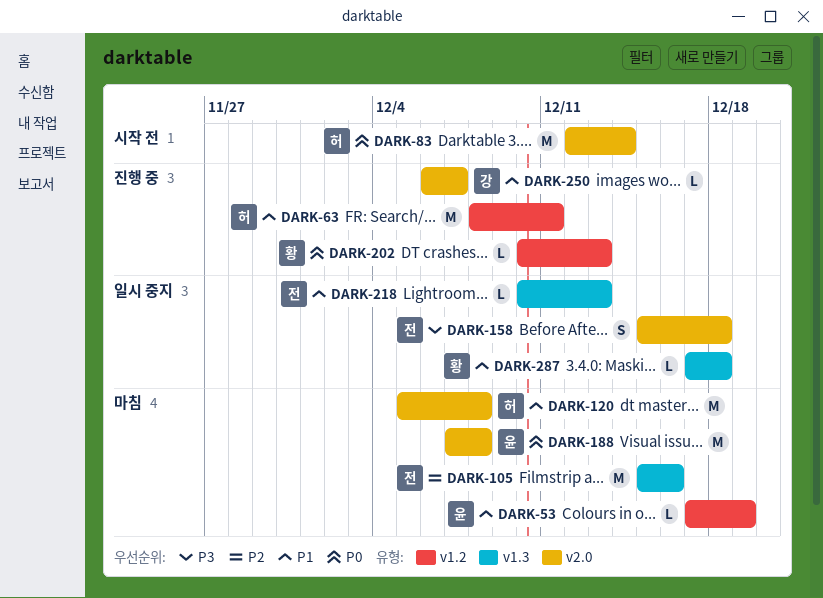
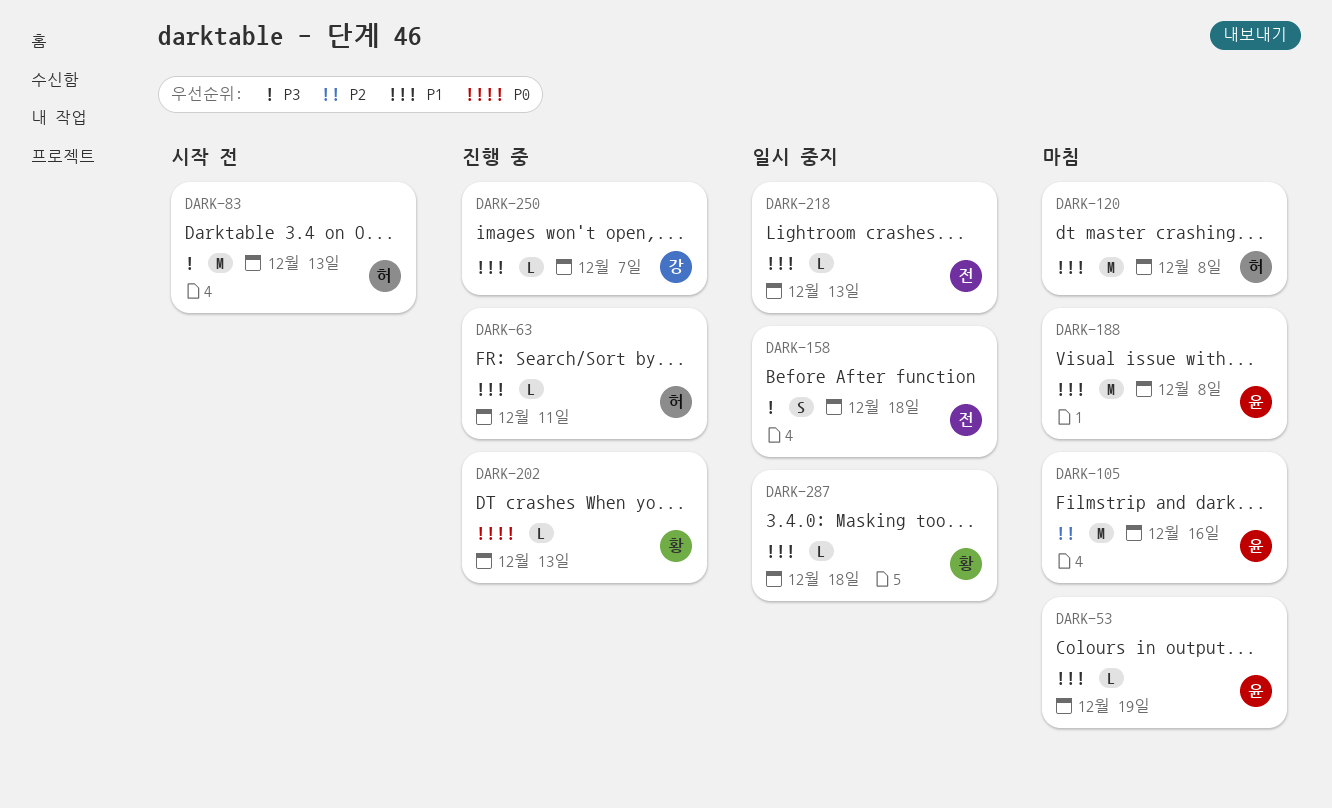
DARK-63, estimate: M -> L
DARK-83, priority: P0 -> P3
DARK-83, due: Dec 14 -> Dec 13
DARK-105, owner: 전 -> 윤
DARK-188, priority: P0 -> P1

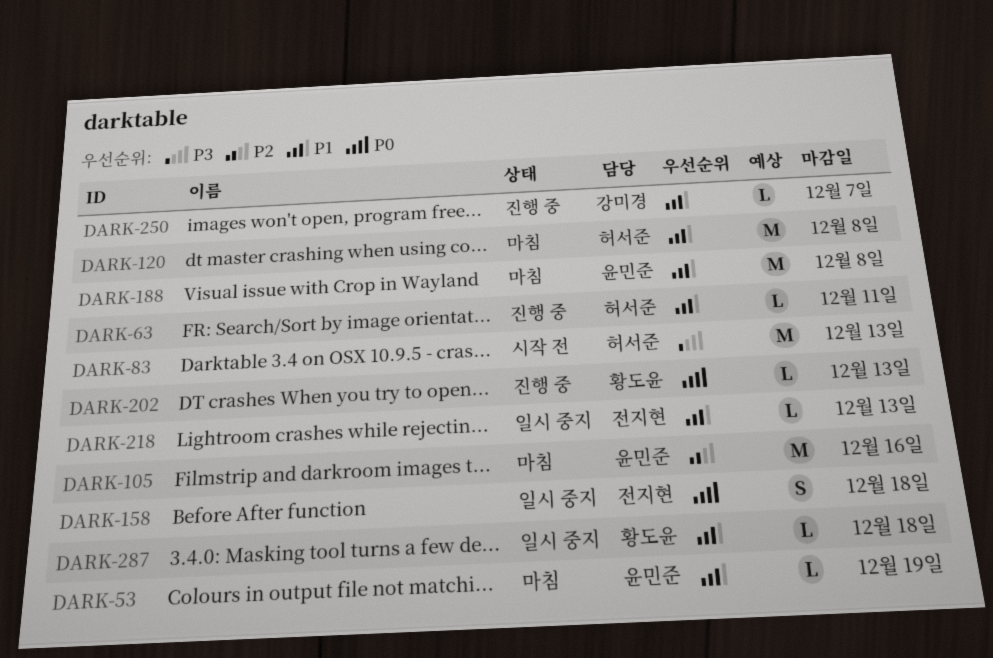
DARK-158, priority: P3 -> P0

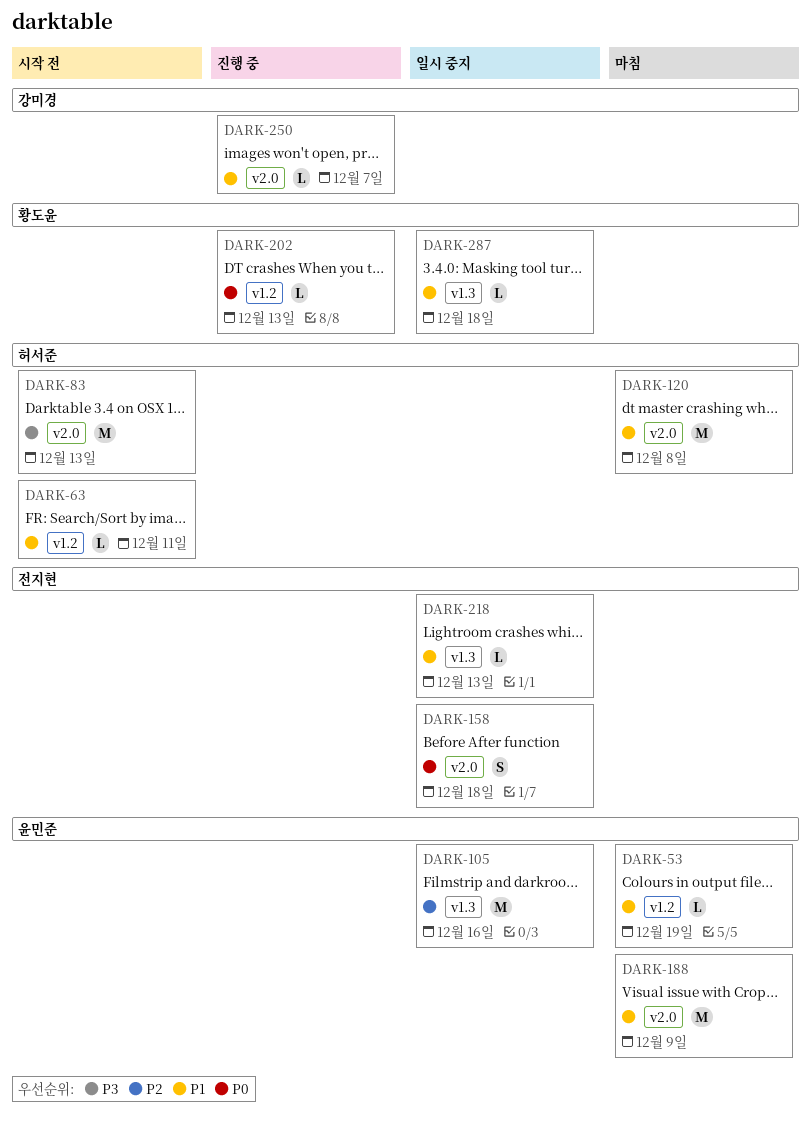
DARK-63, status: 진행 중 -> 시작 전
DARK-105, status: 마침 -> 일시 중지
DARK-188, due: Dec 8 -> Dec 9

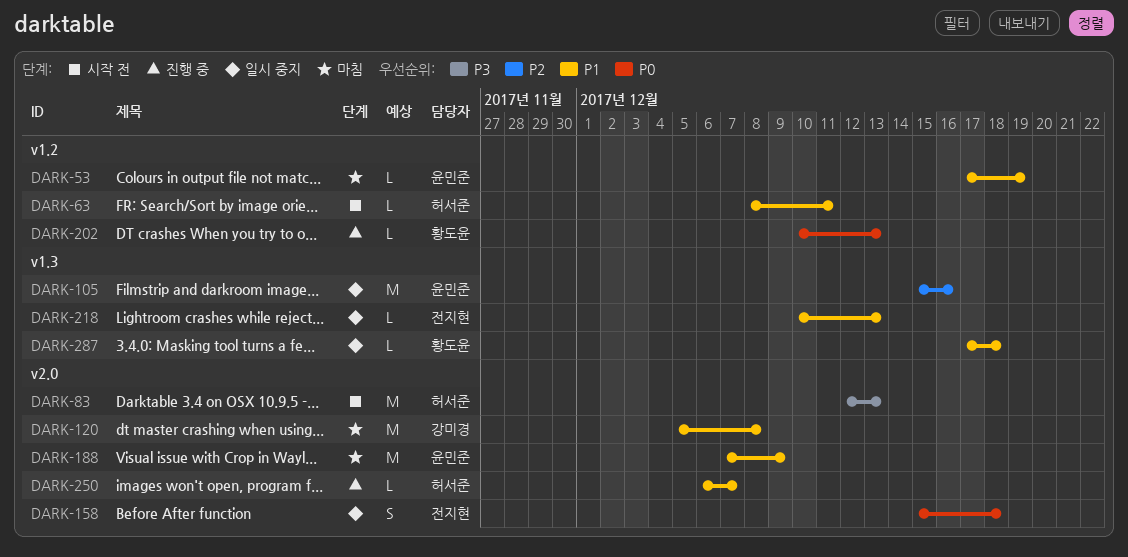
DARK-120, owner: 허서준 -> 강미경
DARK-250, owner: 강미경 -> 허서준

